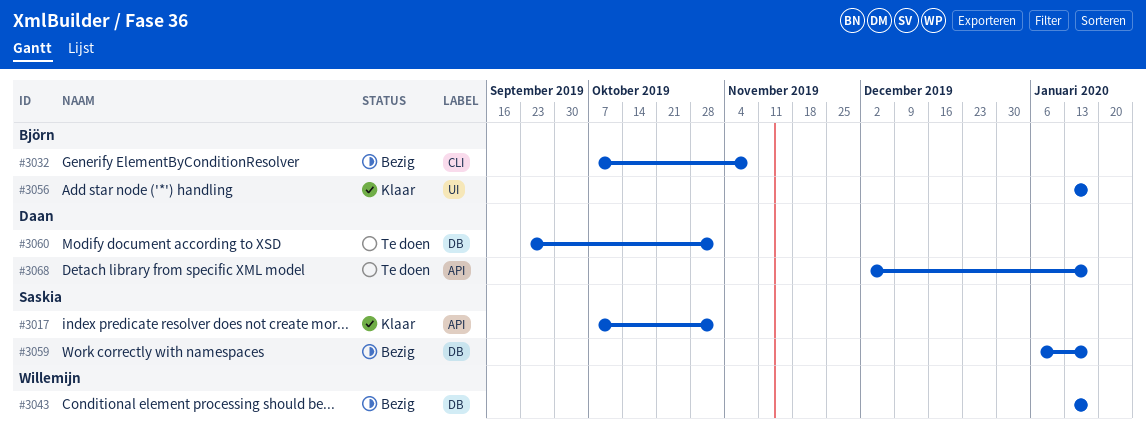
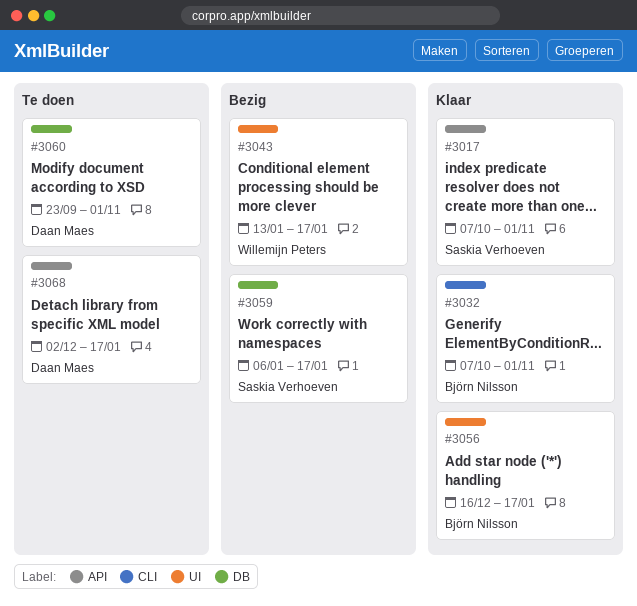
#3032, status: Bezig -> Klaar
#3032, due: Nov 8 -> Nov 1
#3043, label: DB -> UI
#3056, start: Jan 13 -> Dec 16

